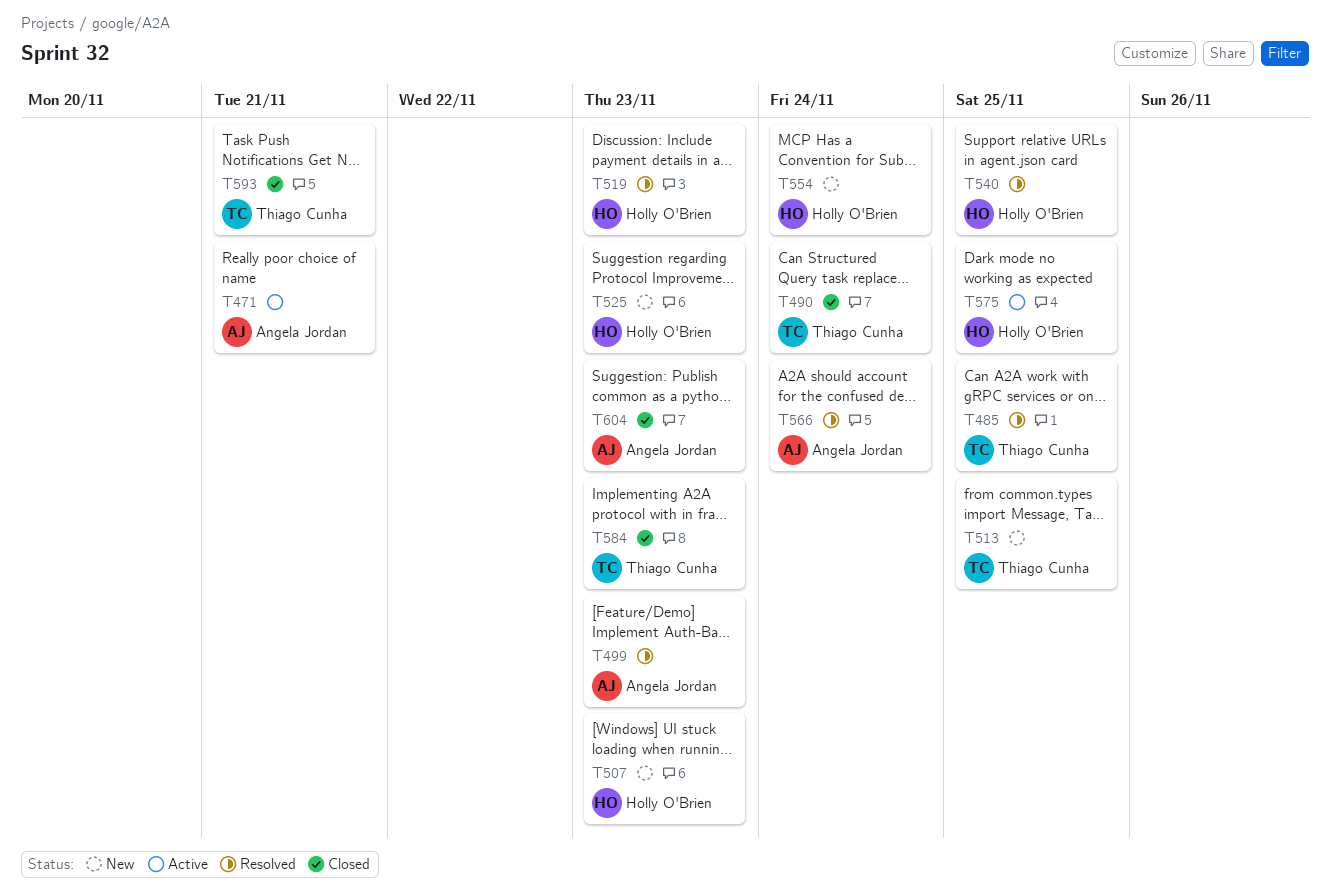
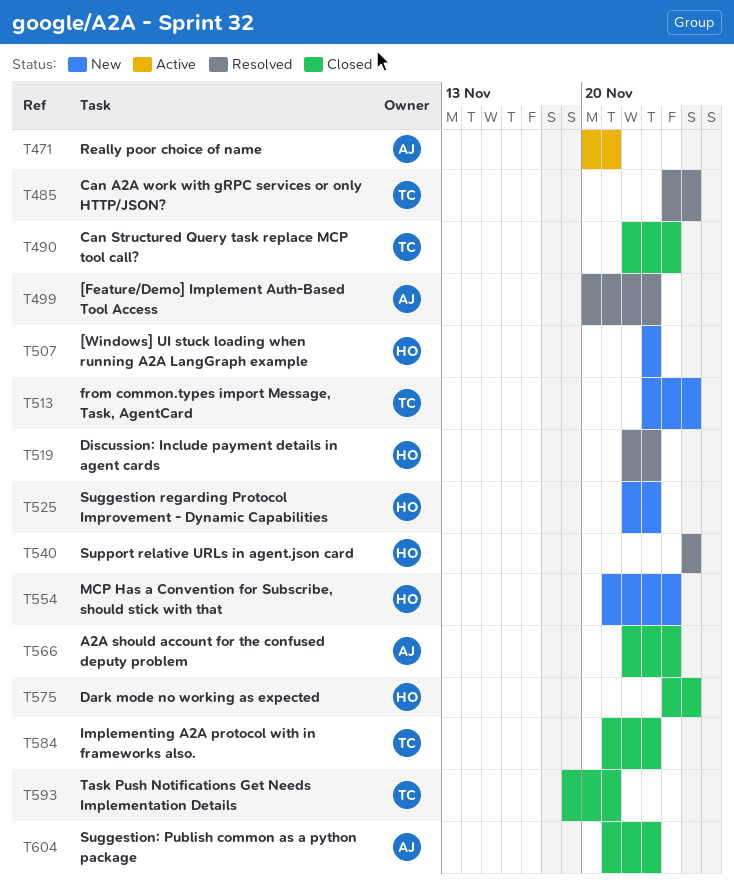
T566, status: Resolved -> Closed
T575, status: Active -> Closed

